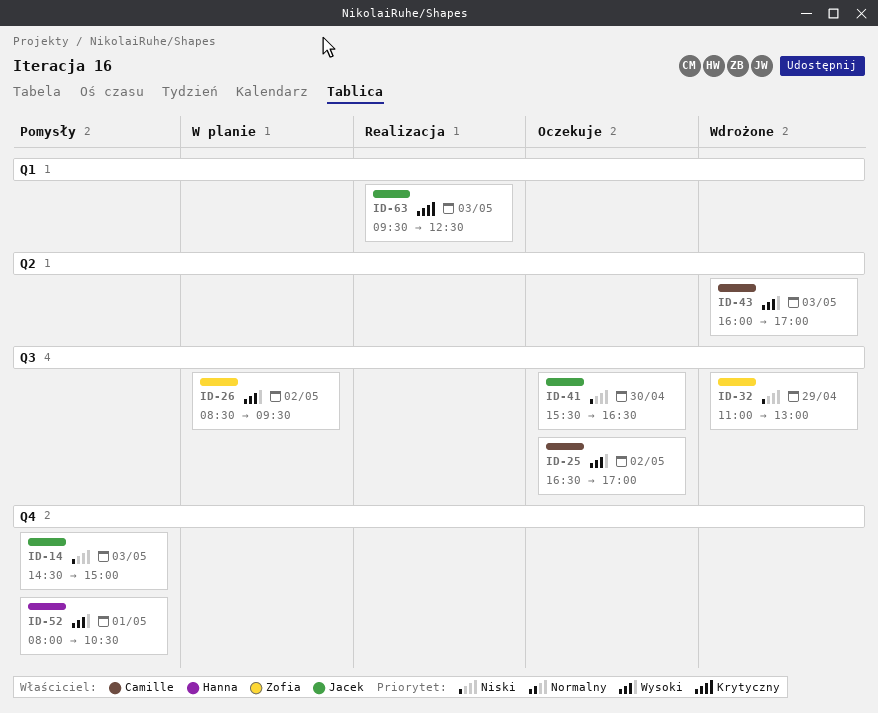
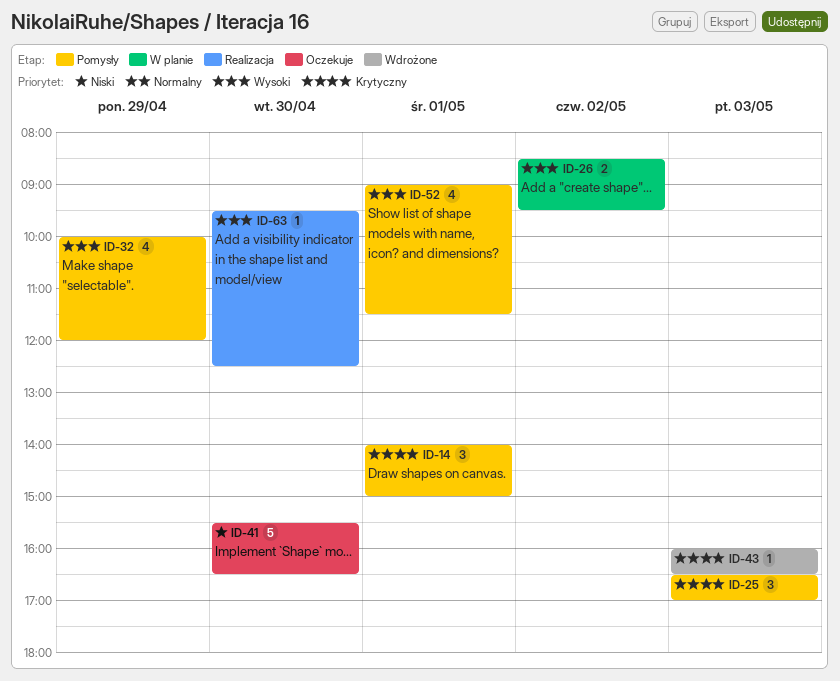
ID-14, priority: Niski -> Krytyczny
ID-14, day: May 3 -> May 1
ID-14, begins: 14:30 -> 14:00
ID-25, status: Oczekuje -> Pomysły
ID-25, priority: Wysoki -> Krytyczny
ID-25, day: May 2 -> May 3
ID-32, status: Wdrożone -> Pomysły
ID-32, priority: Niski -> Wysoki
ID-32, begins: 11:00 -> 10:00
ID-32, ends: 13:00 -> 12:00
ID-43, priority: Wysoki -> Krytyczny
ID-43, ends: 17:00 -> 16:30
ID-52, begins: 08:00 -> 09:00
ID-52, ends: 10:30 -> 11:30
ID-63, priority: Krytyczny -> Wysoki
ID-63, day: May 3 -> Apr 30

